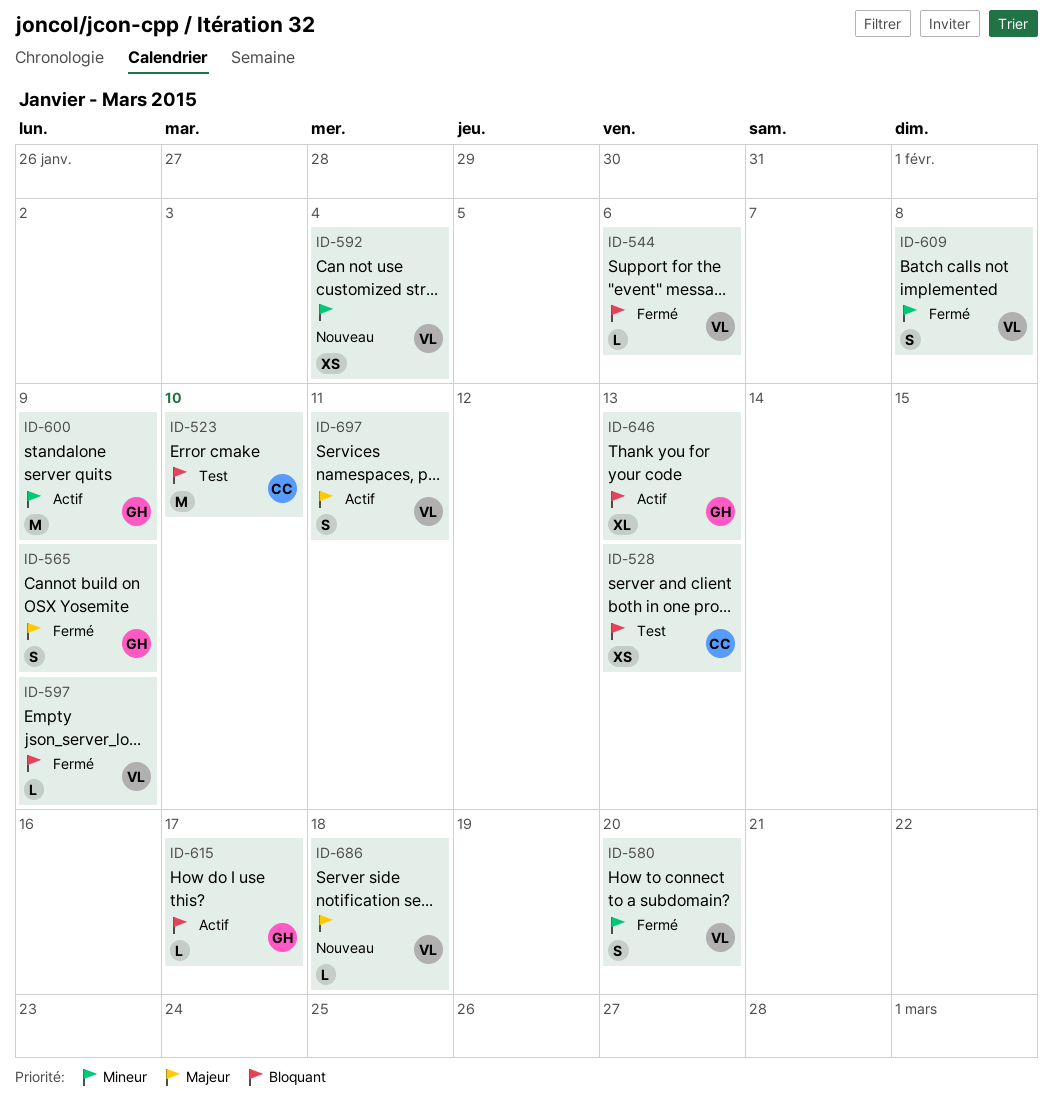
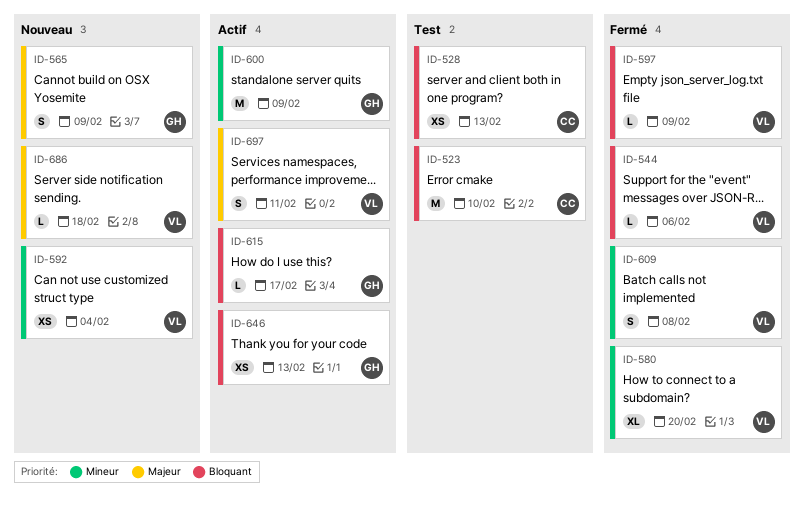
ID-565, status: Fermé -> Nouveau
ID-580, estimate: S -> XL
ID-646, estimate: XL -> XS

